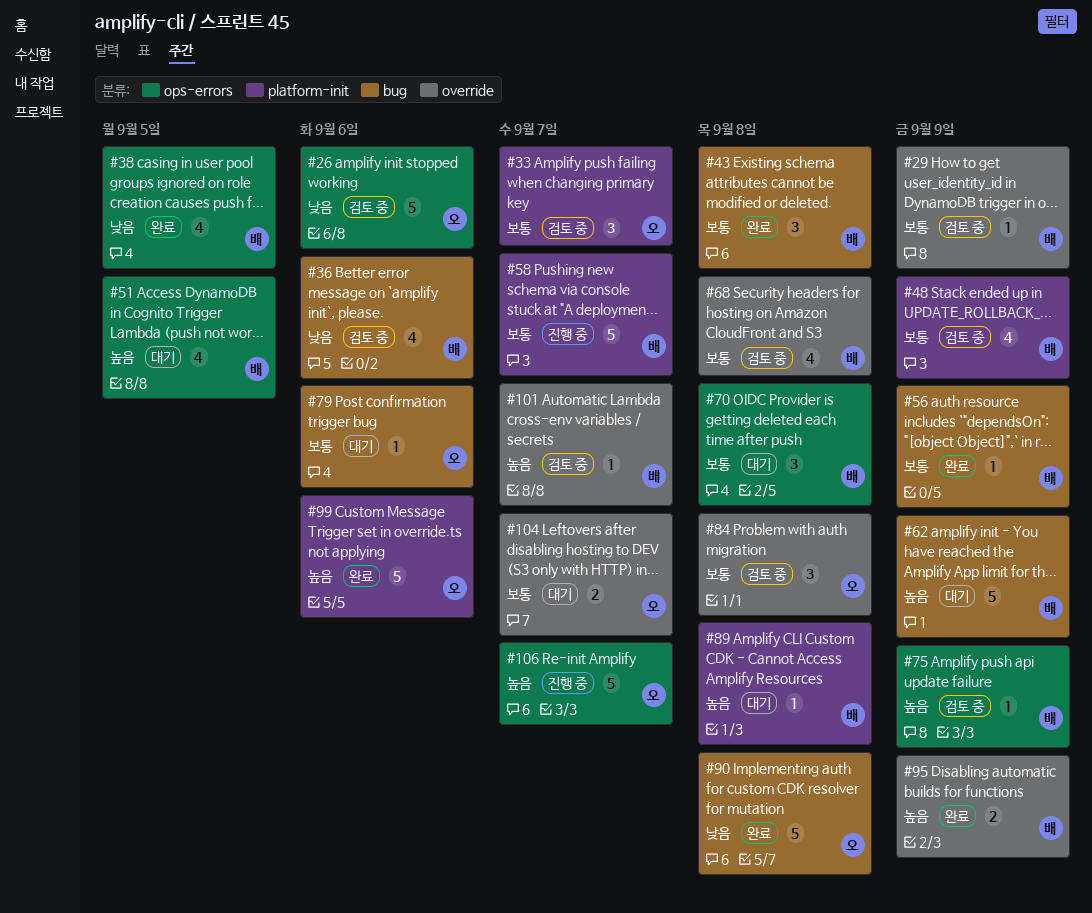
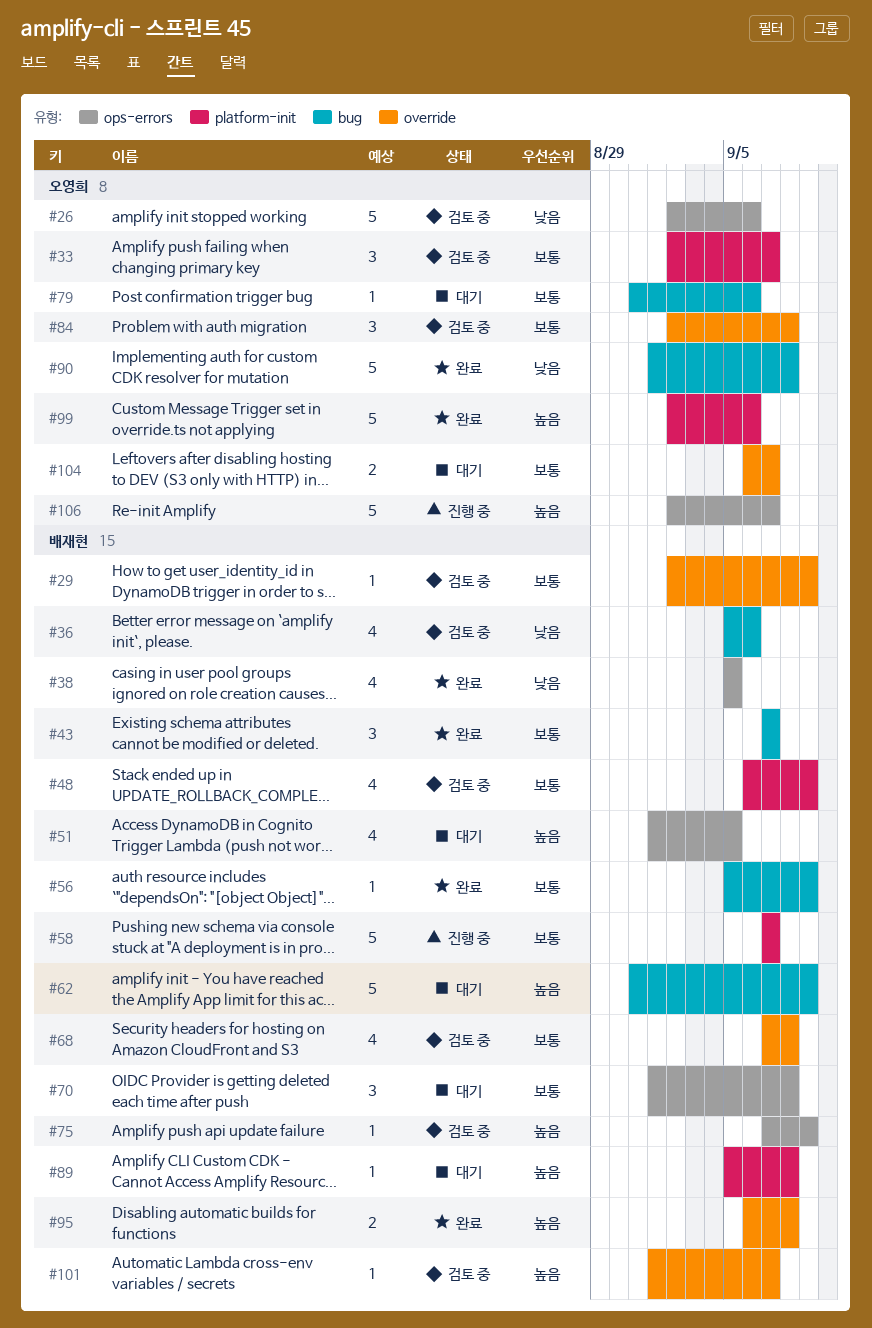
#43, due: Sep 8 -> Sep 7
#95, due: Sep 9 -> Sep 8

